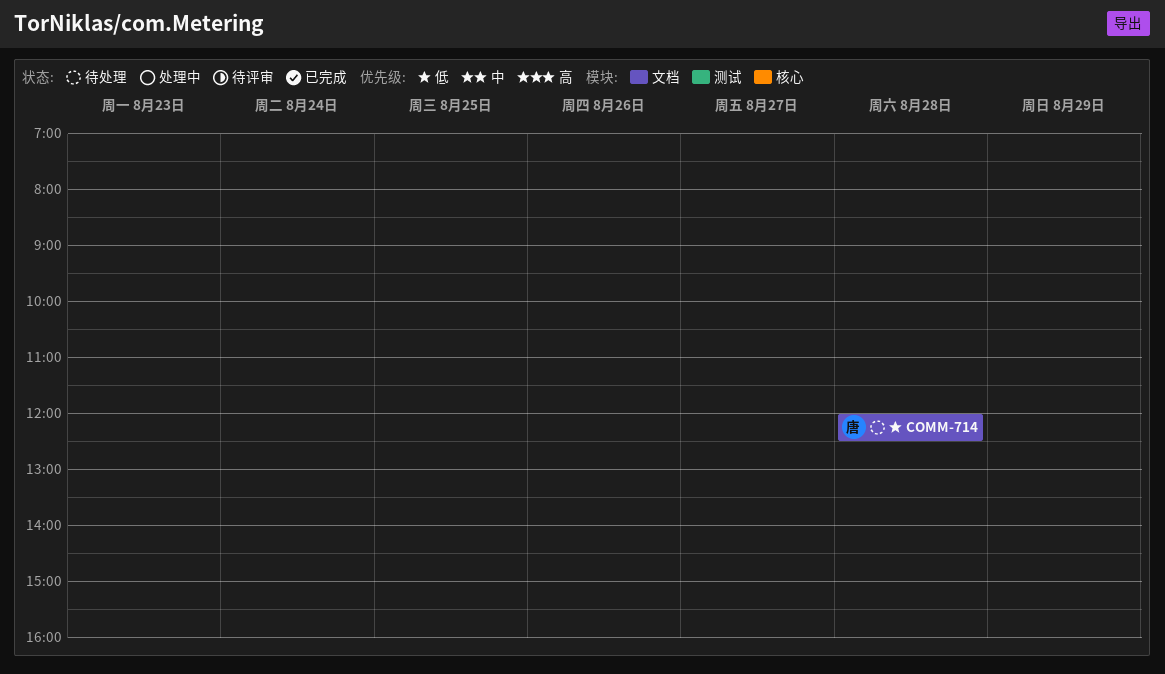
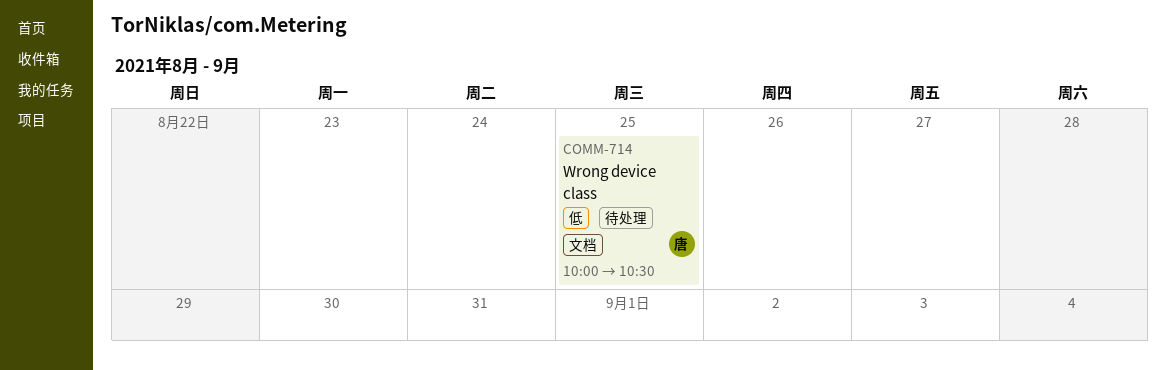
COMM-714, day: Aug 28 -> Aug 25
COMM-714, begins: 12:00 -> 10:00
COMM-714, ends: 12:30 -> 10:30

